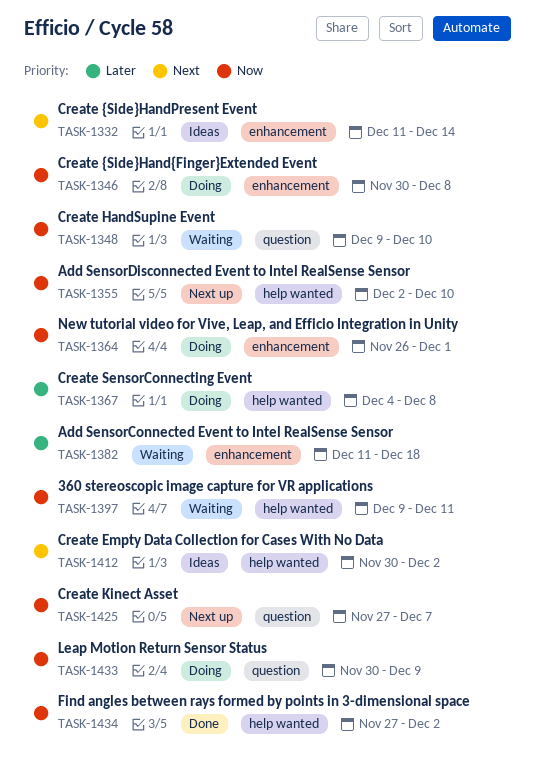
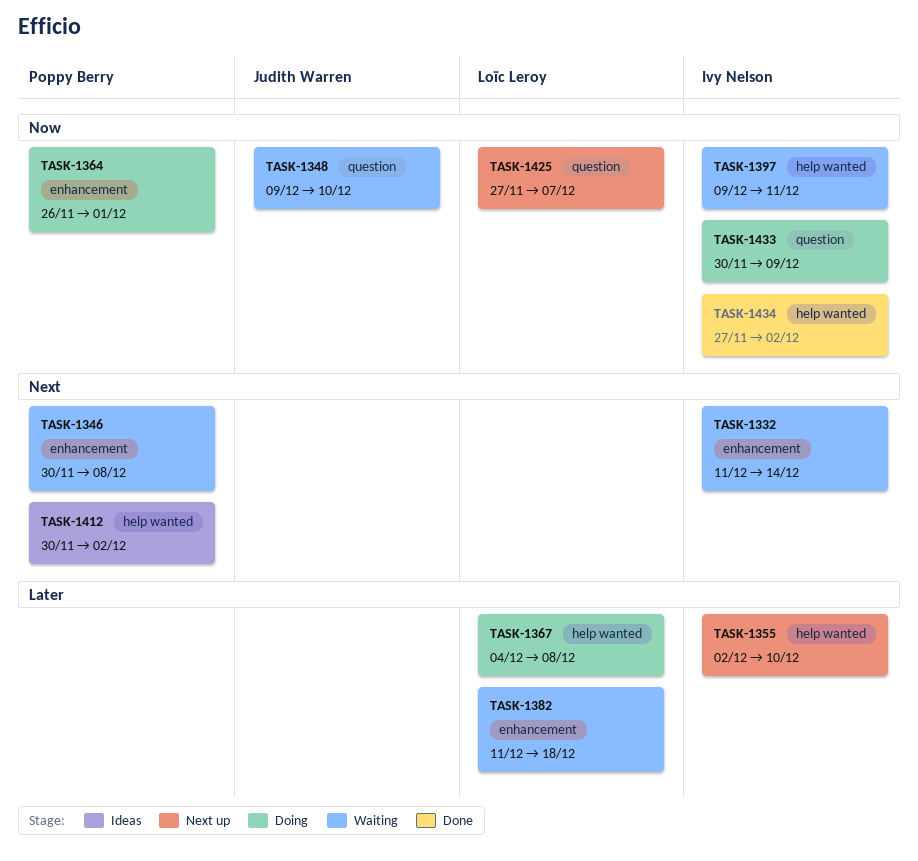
TASK-1332, status: Ideas -> Waiting
TASK-1346, status: Doing -> Waiting
TASK-1346, priority: Now -> Next
TASK-1355, priority: Now -> Later

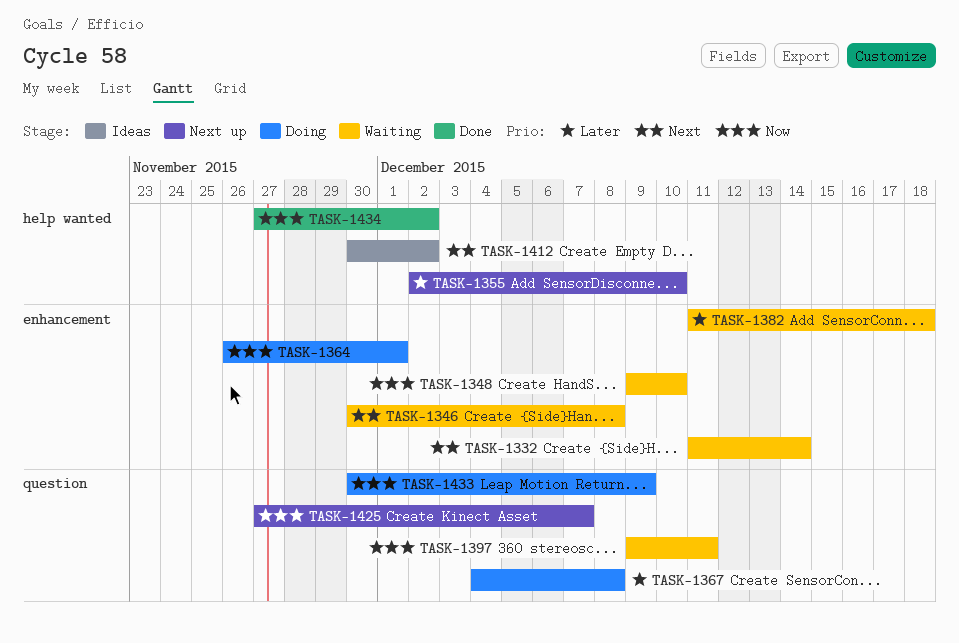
TASK-1348, label: question -> enhancement
TASK-1367, label: help wanted -> question
TASK-1397, label: help wanted -> question

